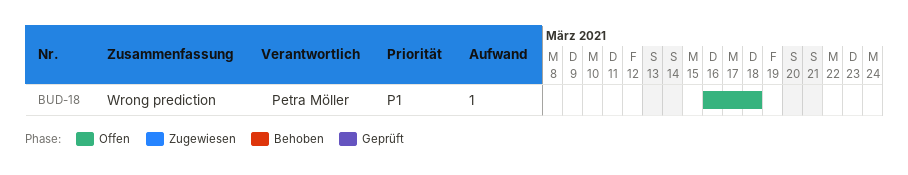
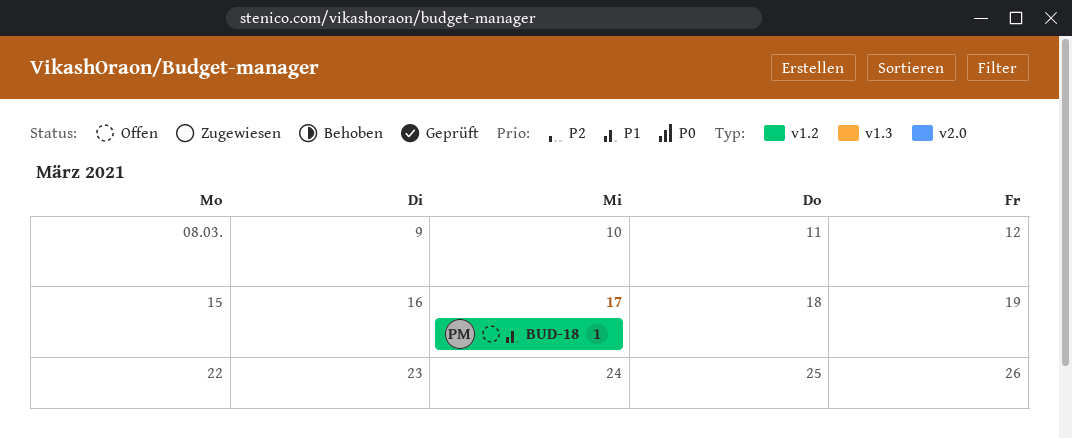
BUD-18, start: Mar 16 -> Mar 17
BUD-18, due: Mar 18 -> Mar 17

